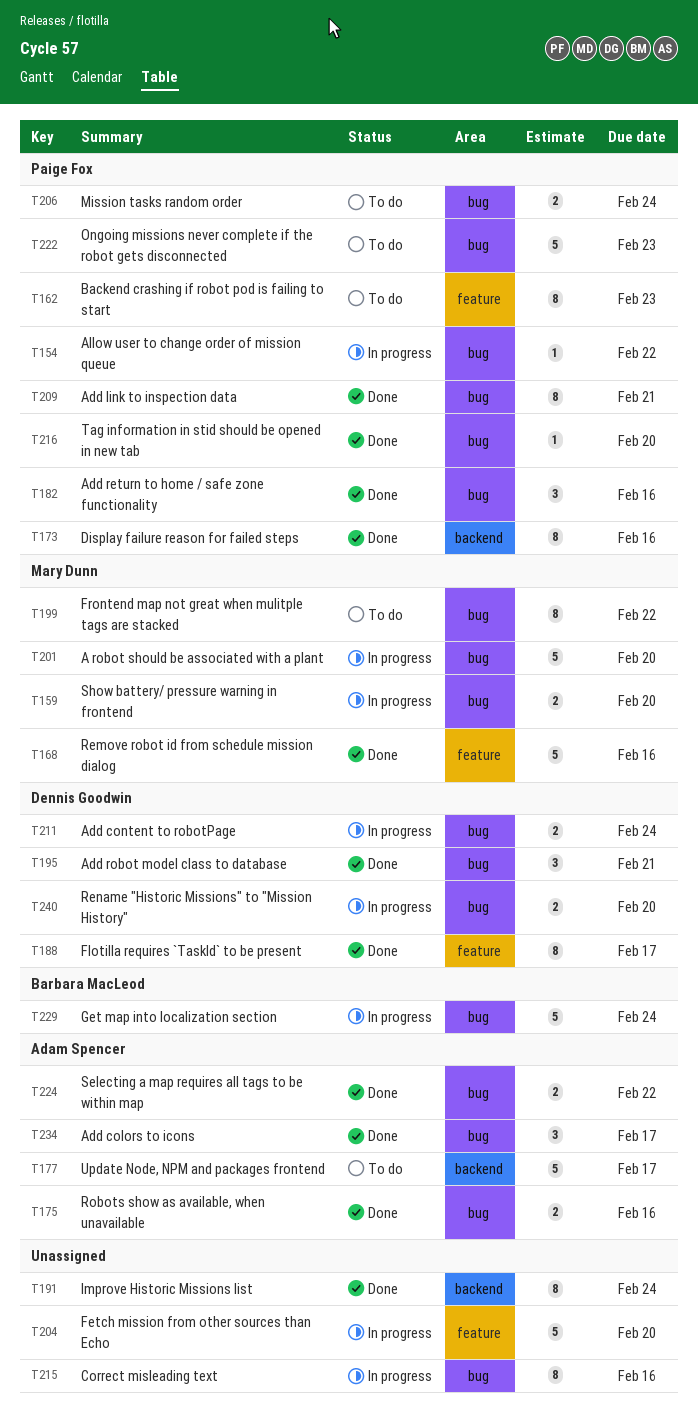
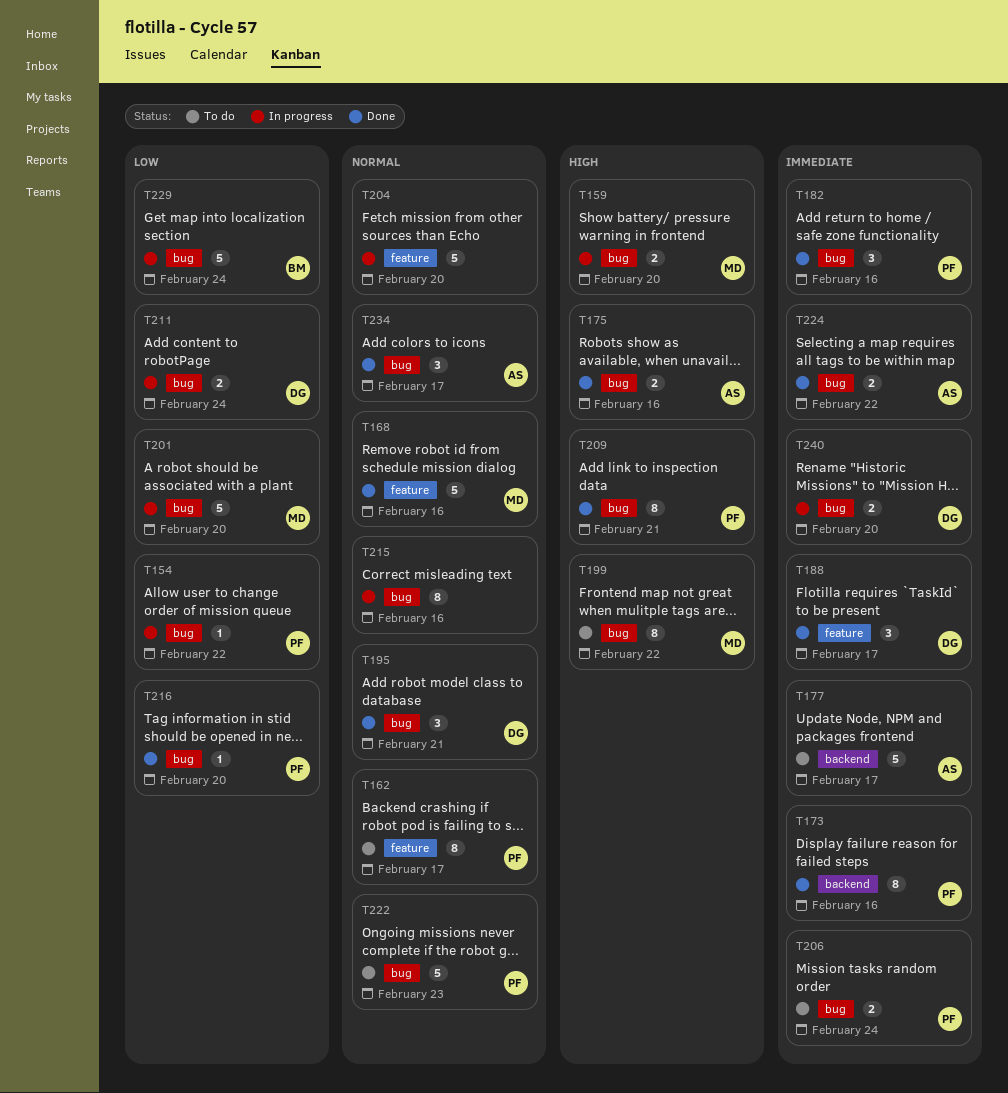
T162, due: Feb 23 -> Feb 17
T188, estimate: 8 -> 3
T191: present -> none

